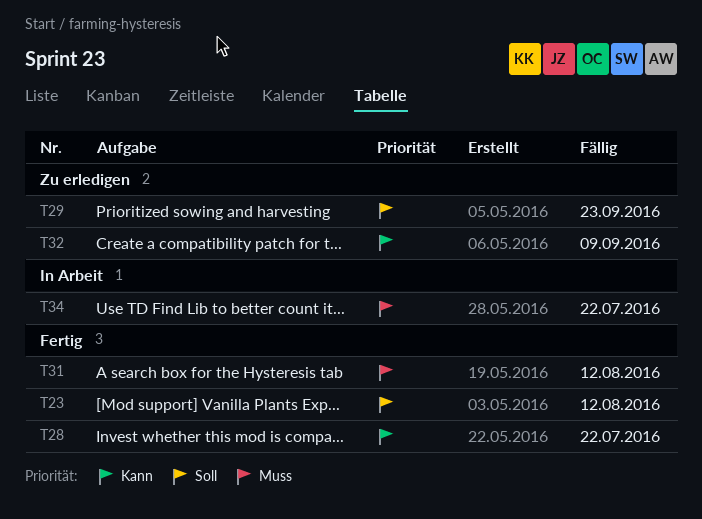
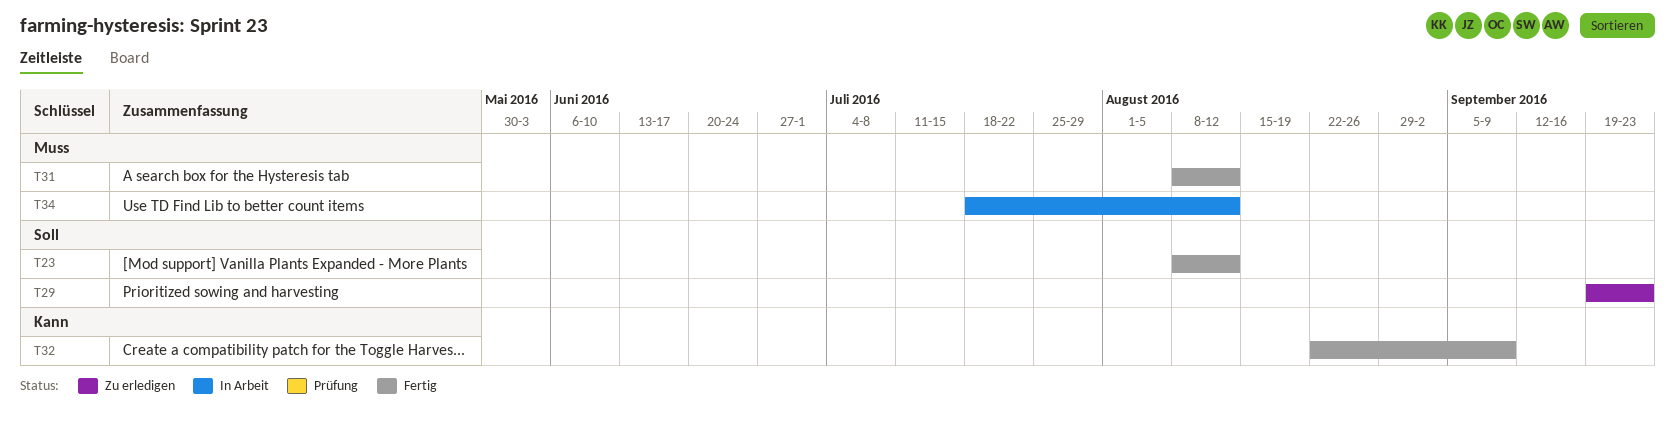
T28: present -> none
T32, status: Zu erledigen -> Fertig
T34, due: Jul 22 -> Aug 12

